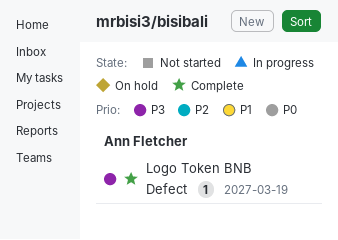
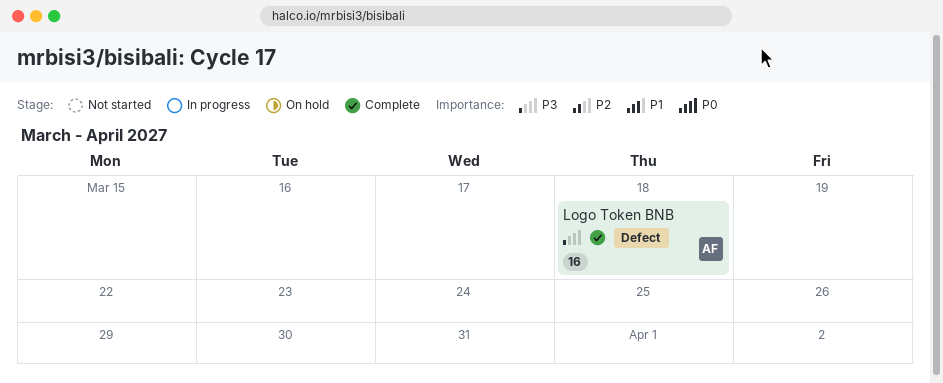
Logo Token BNB, estimate: 1 -> 16
Logo Token BNB, due: Mar 19 -> Mar 18

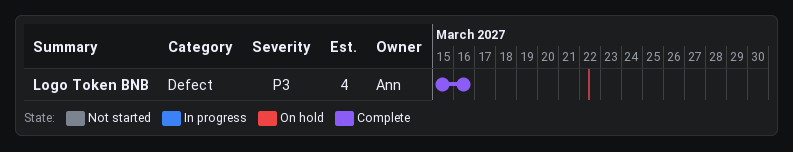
Logo Token BNB, estimate: 16 -> 4
Logo Token BNB, due: Mar 18 -> Mar 16

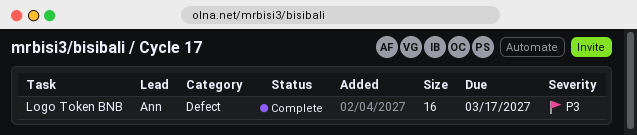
Logo Token BNB, estimate: 4 -> 16
Logo Token BNB, due: Mar 16 -> Mar 17

